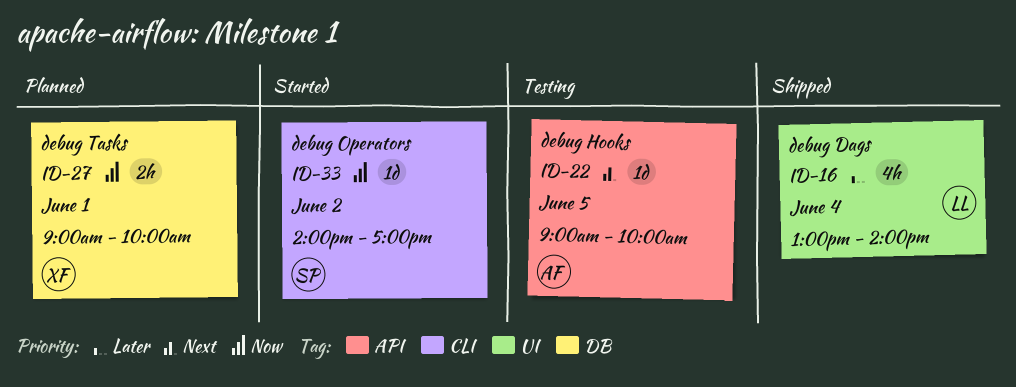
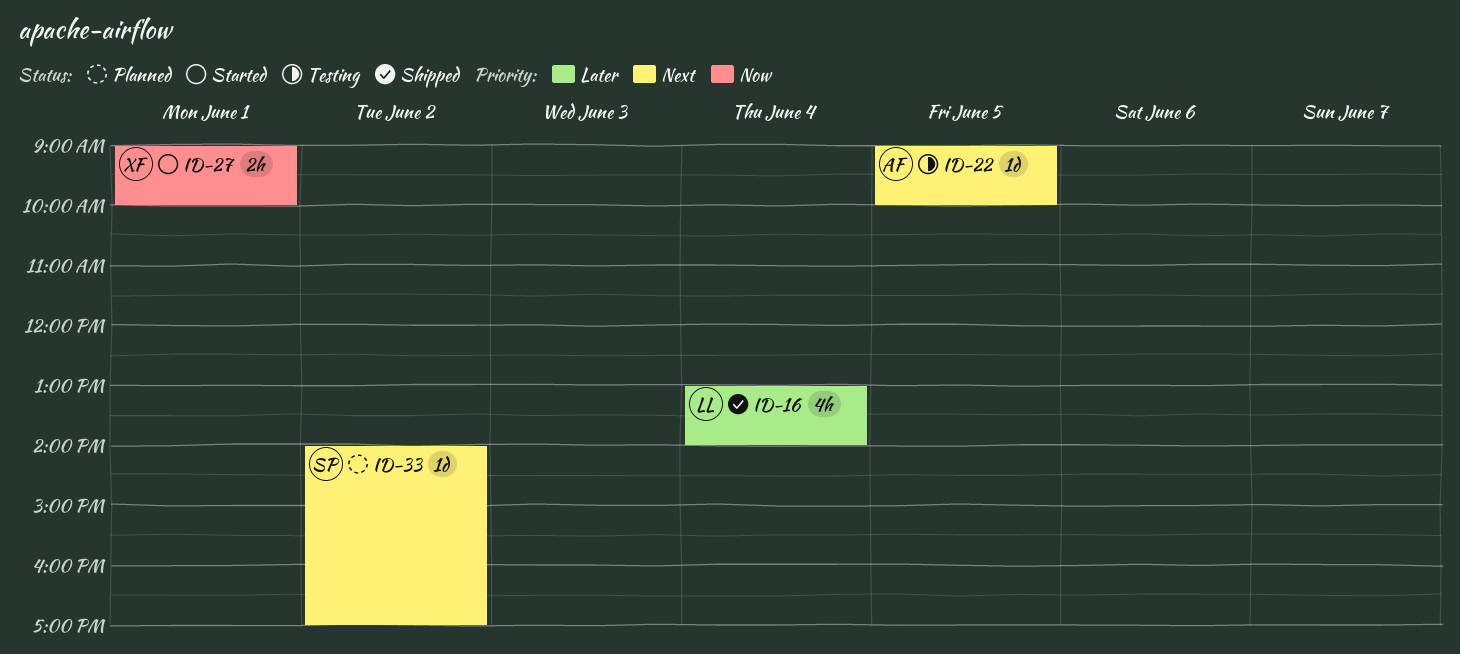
ID-27, status: Planned -> Started
ID-33, status: Started -> Planned
ID-33, priority: Now -> Next

